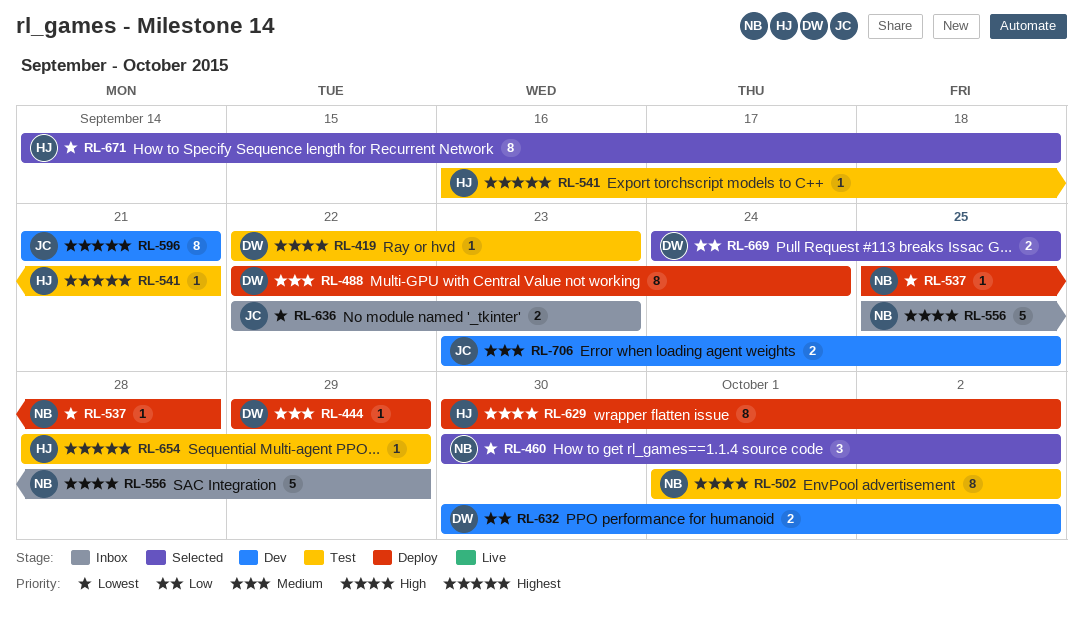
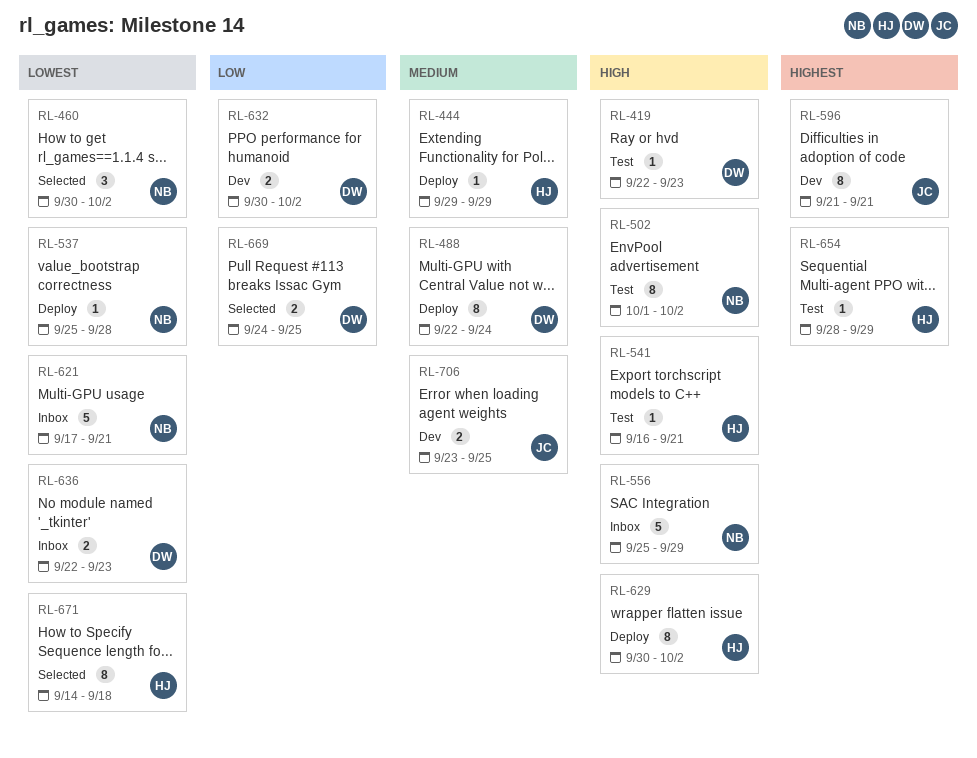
RL-444, owner: DW -> HJ
RL-541, priority: Highest -> High
RL-621: none -> present
RL-636, owner: JC -> DW

